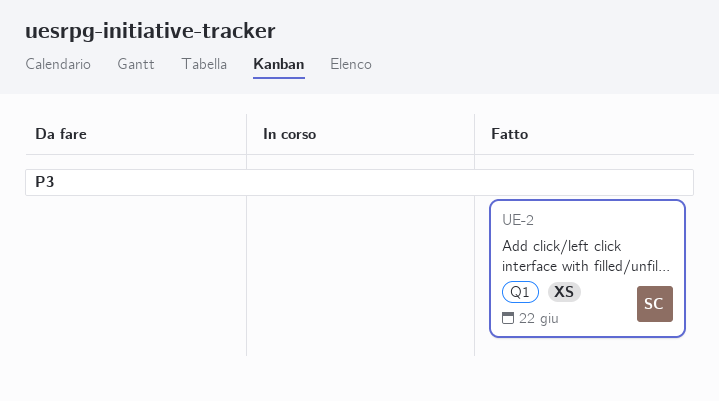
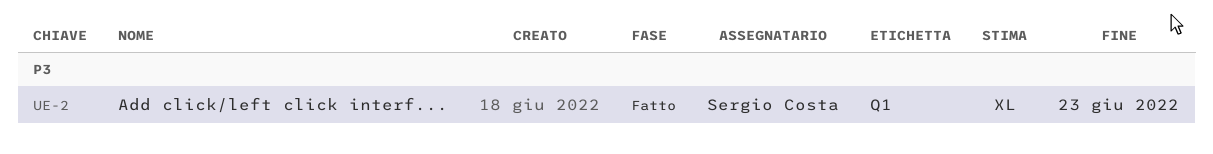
UE-2, estimate: XS -> XL
UE-2, due: Jun 22 -> Jun 23

